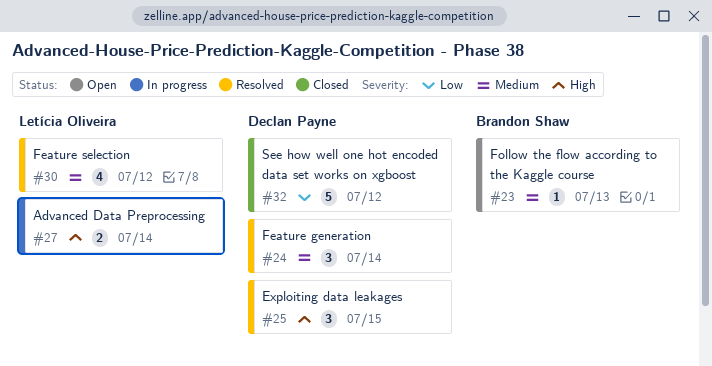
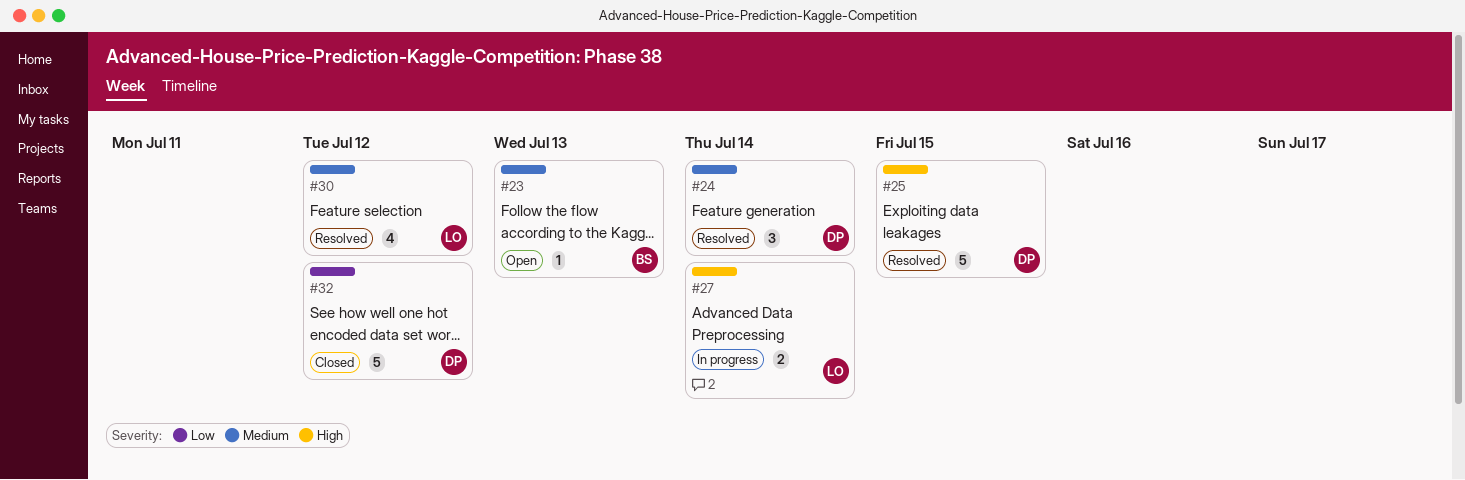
#25, estimate: 3 -> 5

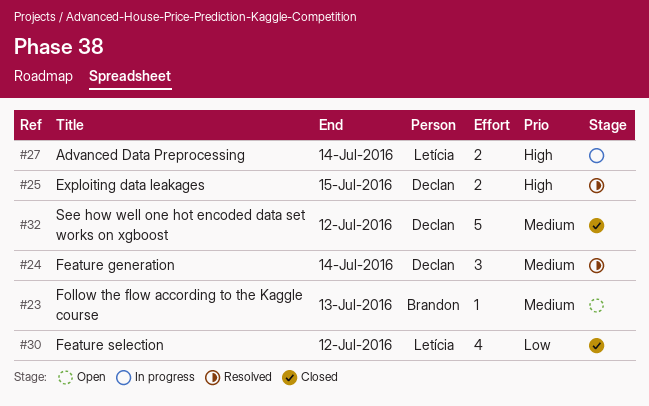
#25, estimate: 5 -> 2
#30, status: Resolved -> Closed
#30, priority: Medium -> Low
#32, priority: Low -> Medium

